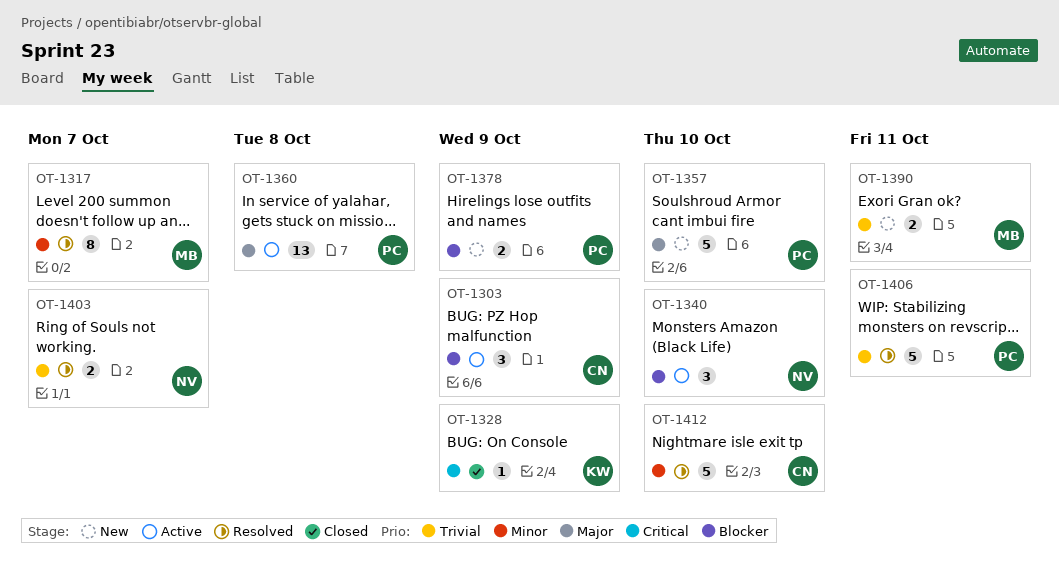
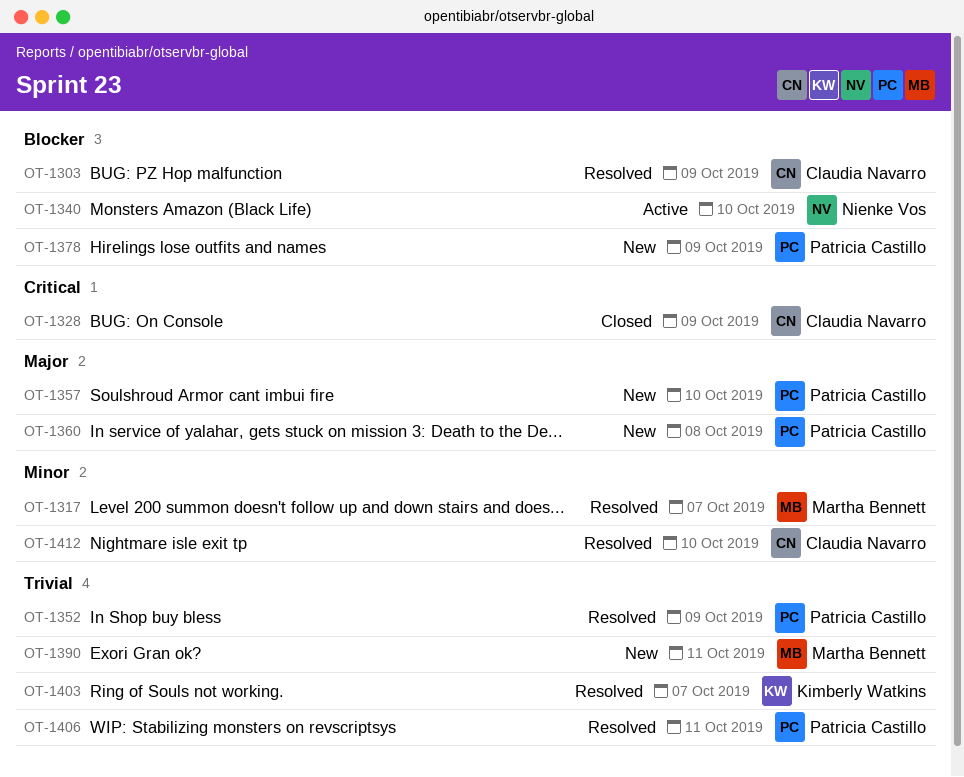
OT-1303, status: Active -> Resolved
OT-1328, owner: Kimberly Watkins -> Claudia Navarro
OT-1352: none -> present
OT-1360, status: Active -> New
OT-1403, owner: Nienke Vos -> Kimberly Watkins

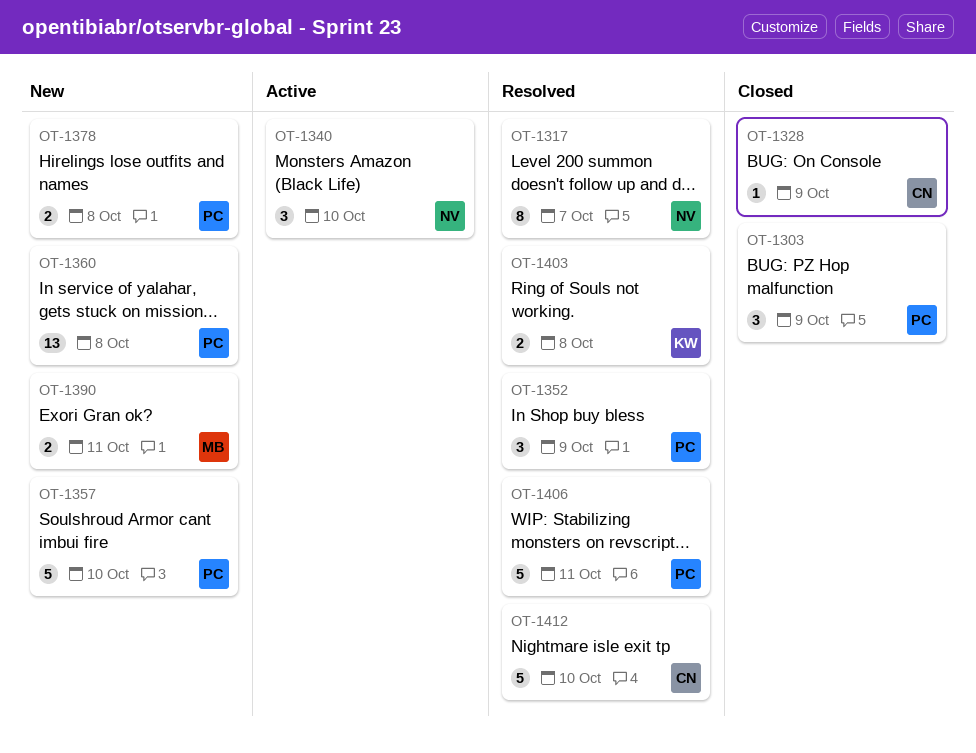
OT-1303, status: Resolved -> Closed
OT-1303, owner: Claudia Navarro -> Patricia Castillo
OT-1317, owner: Martha Bennett -> Nienke Vos
OT-1378, due: Oct 9 -> Oct 8
OT-1403, due: Oct 7 -> Oct 8

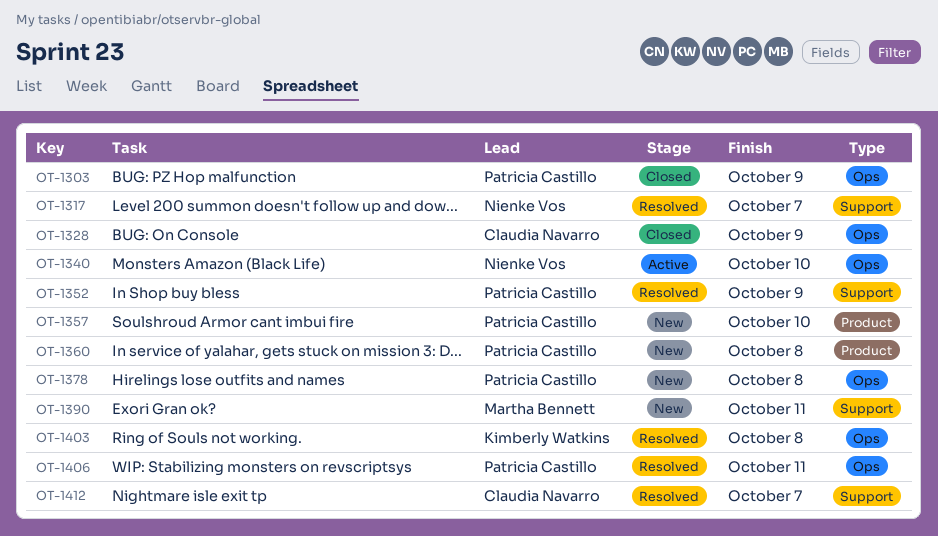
OT-1412, due: Oct 10 -> Oct 7

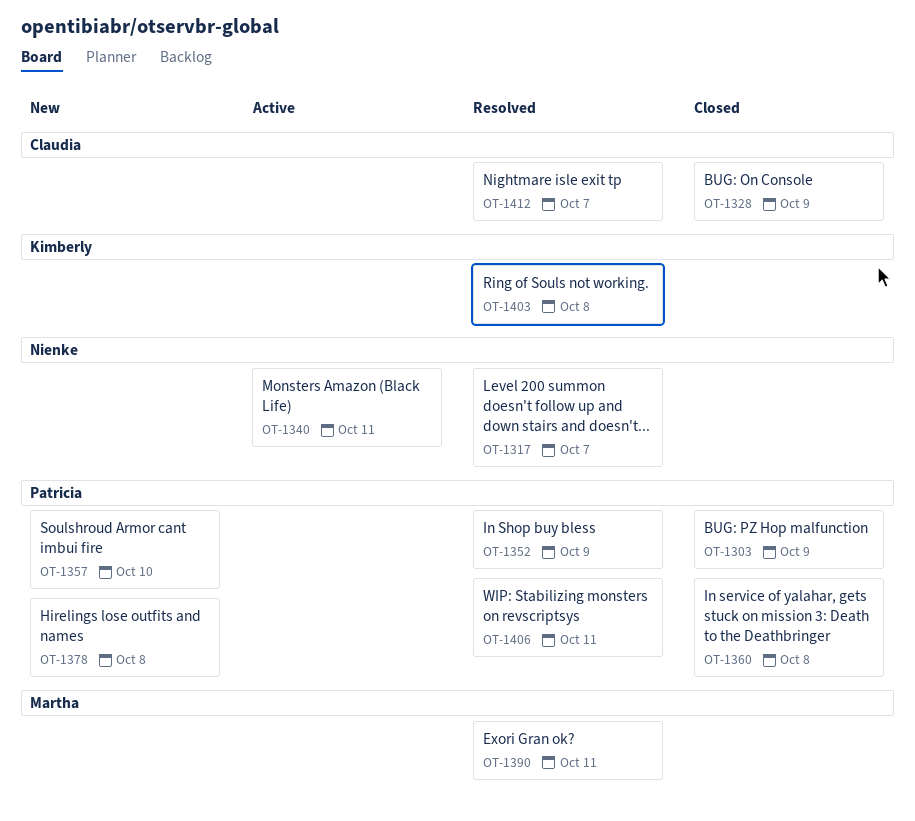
OT-1340, due: Oct 10 -> Oct 11
OT-1360, status: New -> Closed
OT-1390, status: New -> Resolved

